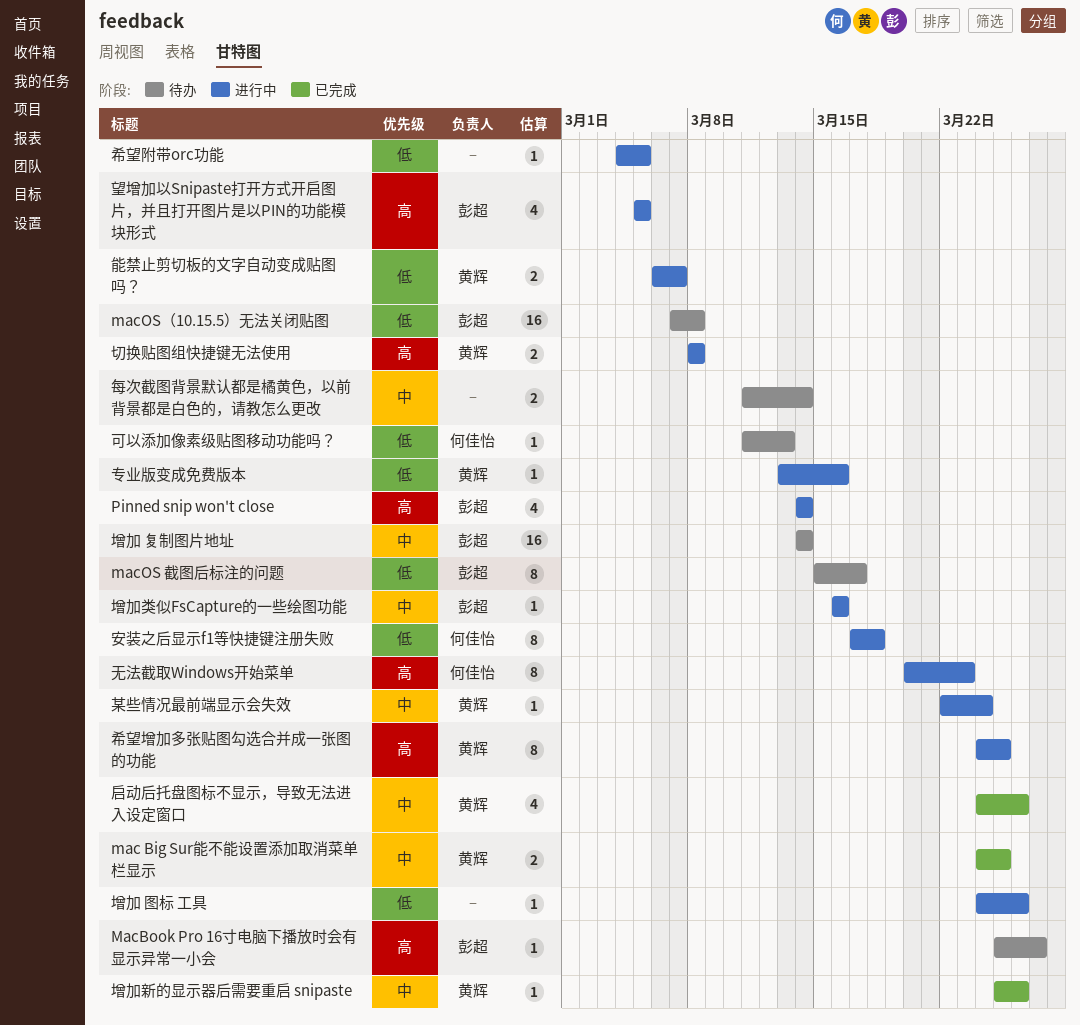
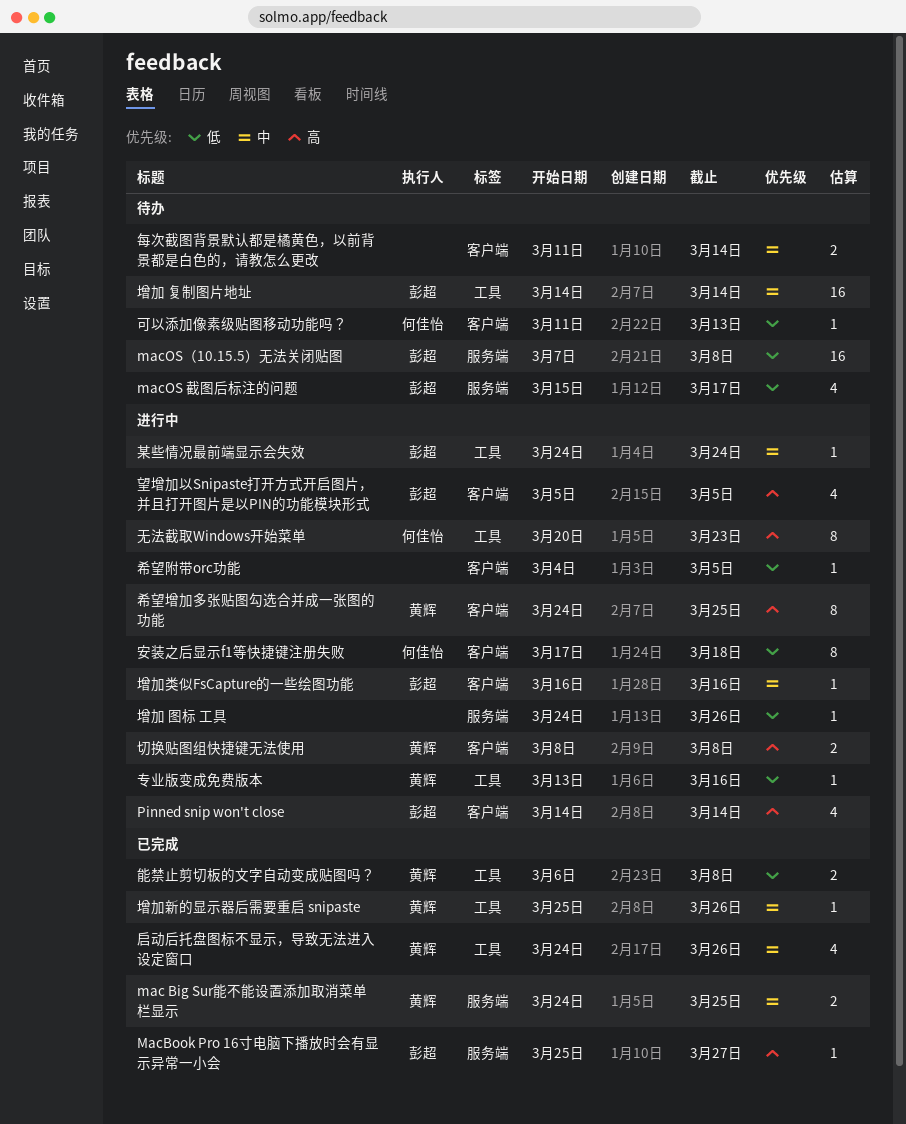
MacBook Pro 16寸电脑下播放时会有显示异常一小会, status: 待办 -> 已完成
macOS 截图后标注的问题, estimate: 8 -> 4
某些情况最前端显示会失效, owner: 黄辉 -> 彭超
某些情况最前端显示会失效, start: Mar 22 -> Mar 24
能禁止剪切板的文字自动变成贴图吗？, status: 进行中 -> 已完成
能禁止剪切板的文字自动变成贴图吗？, due: Mar 7 -> Mar 8

